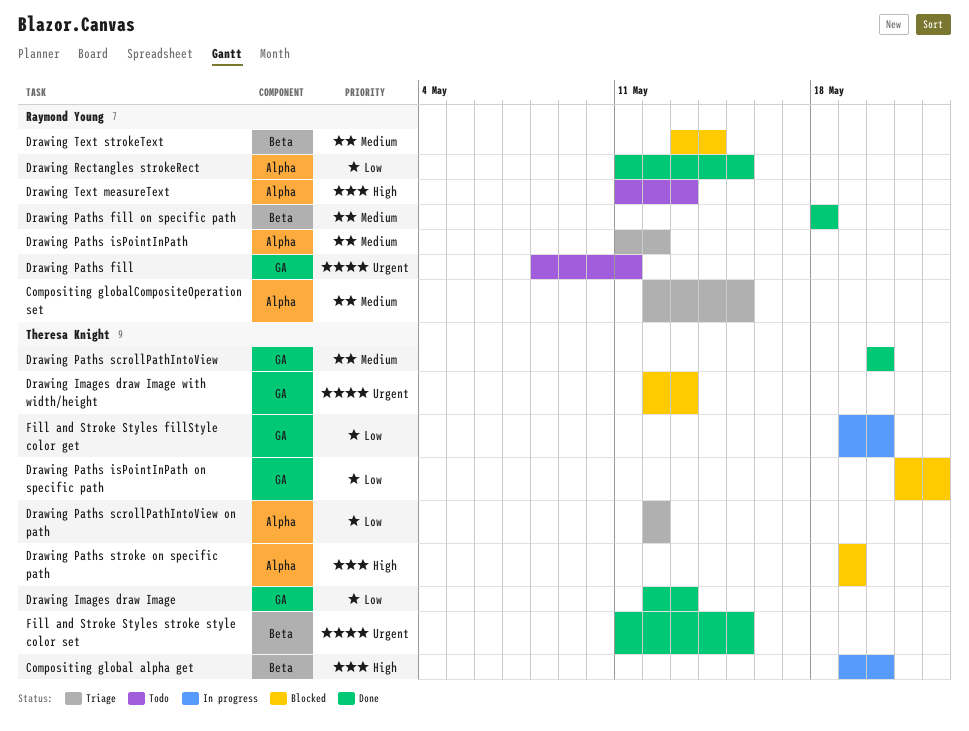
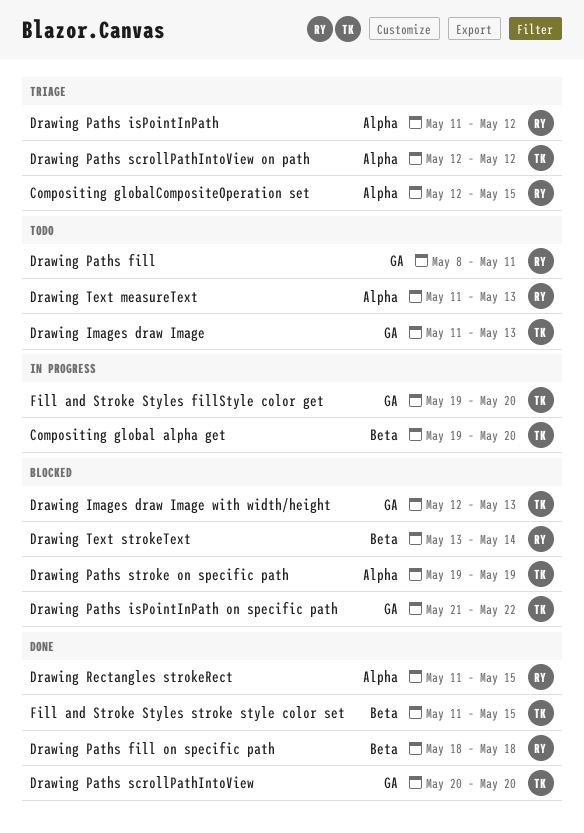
Drawing Images draw Image, status: Done -> Todo
Drawing Images draw Image, start: May 12 -> May 11

